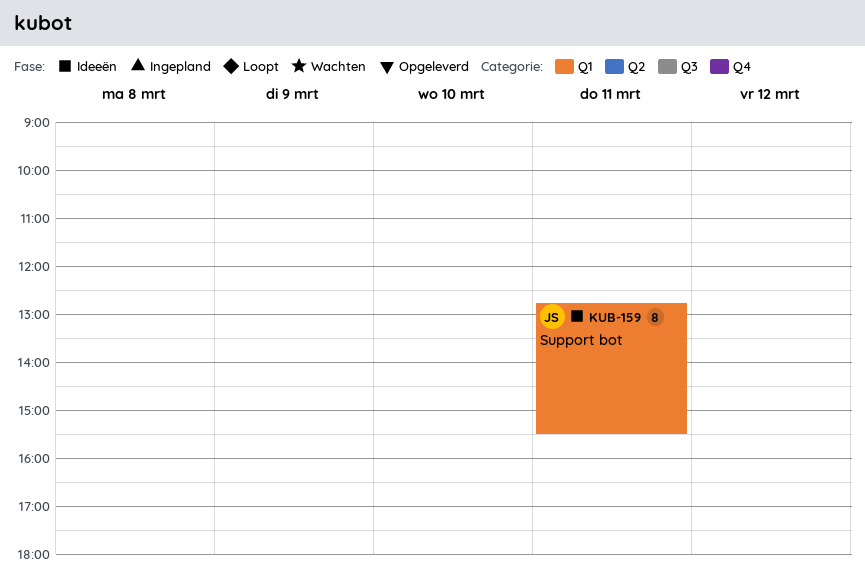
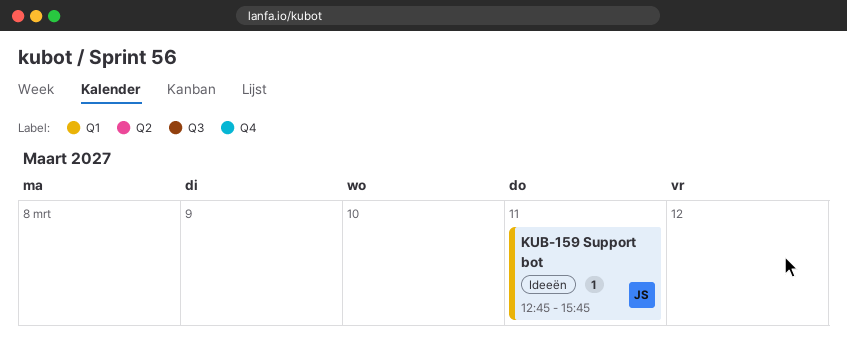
KUB-159, estimate: 8 -> 1
KUB-159, ends: 15:30 -> 15:45

